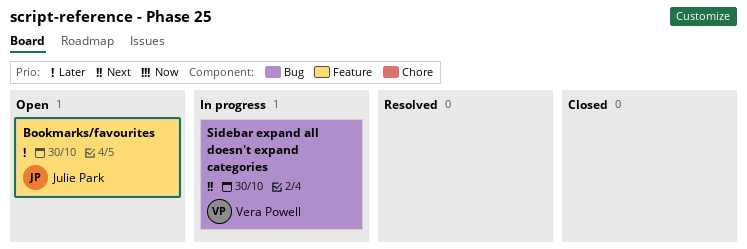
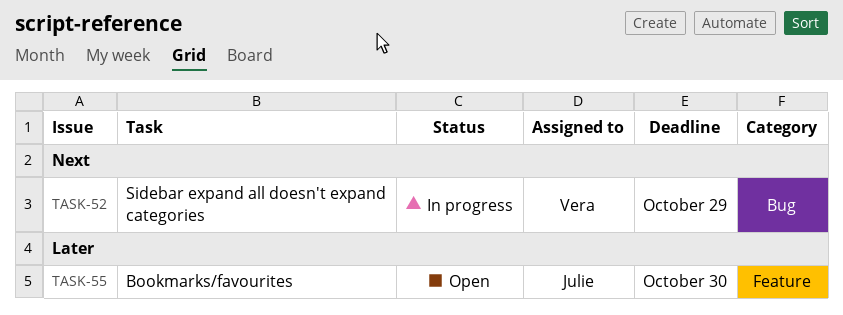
Sidebar expand all doesn't expand categories, due: Oct 30 -> Oct 29

